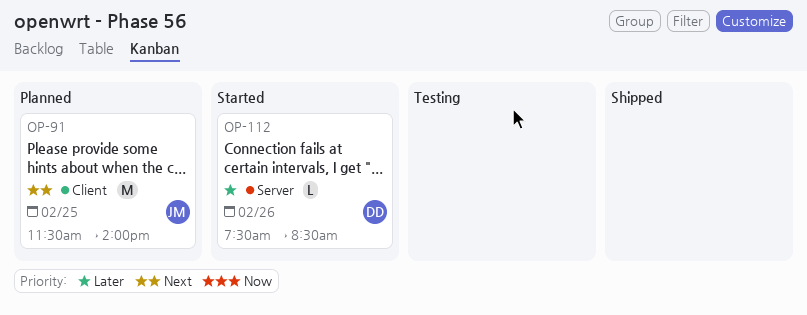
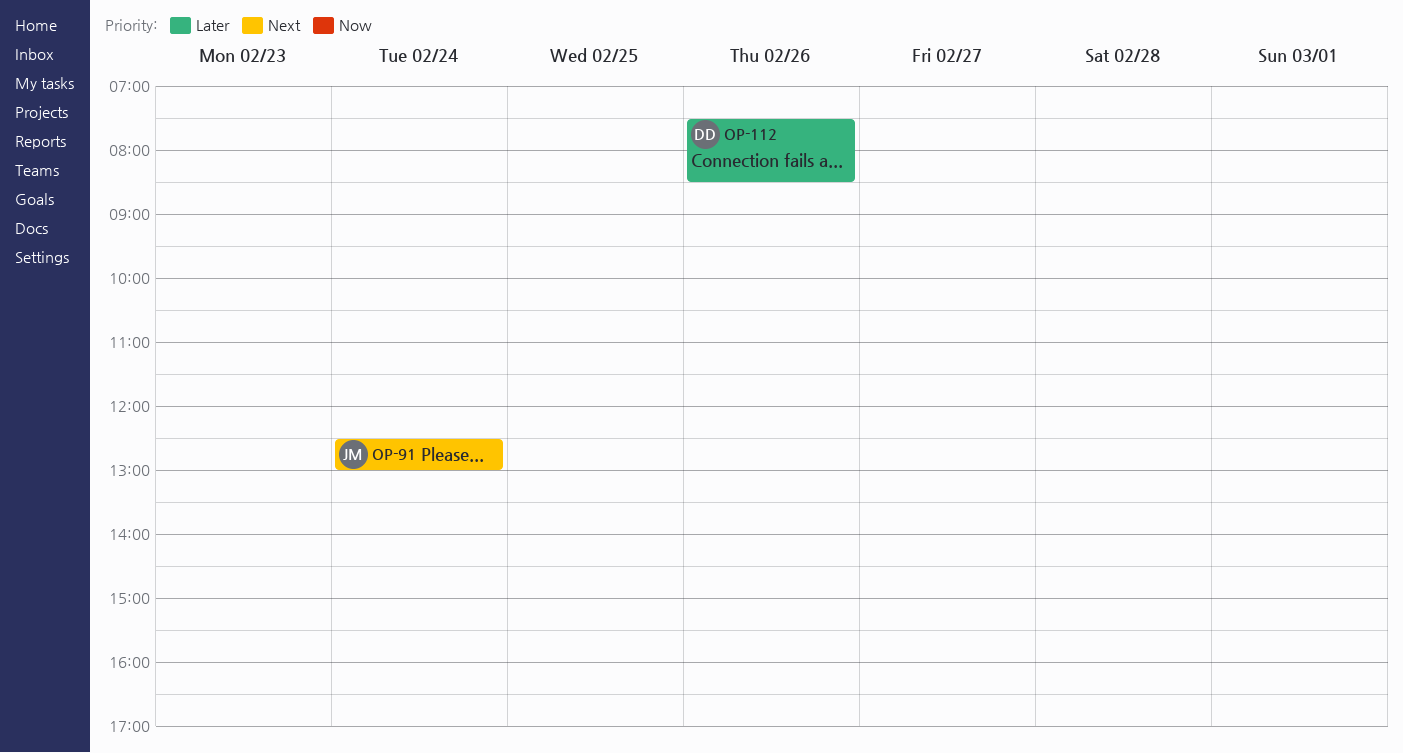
OP-91, day: Feb 25 -> Feb 24
OP-91, begins: 11:30 -> 12:30
OP-91, ends: 14:00 -> 13:00

